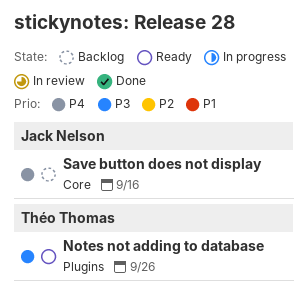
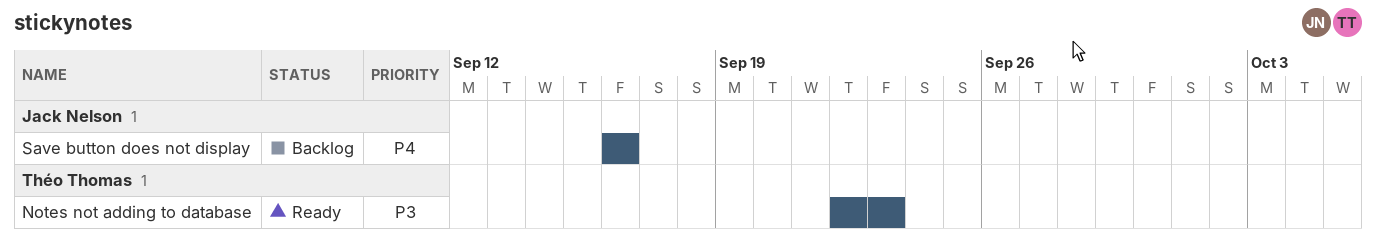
Notes not adding to database, due: Sep 26 -> Sep 23

